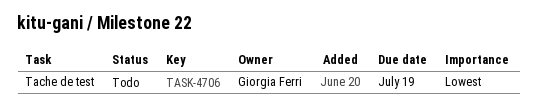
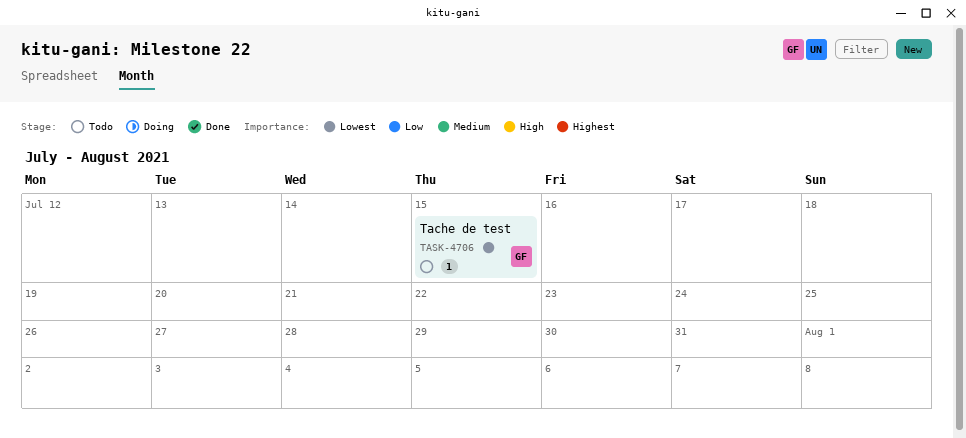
TASK-4706, due: Jul 19 -> Jul 15

